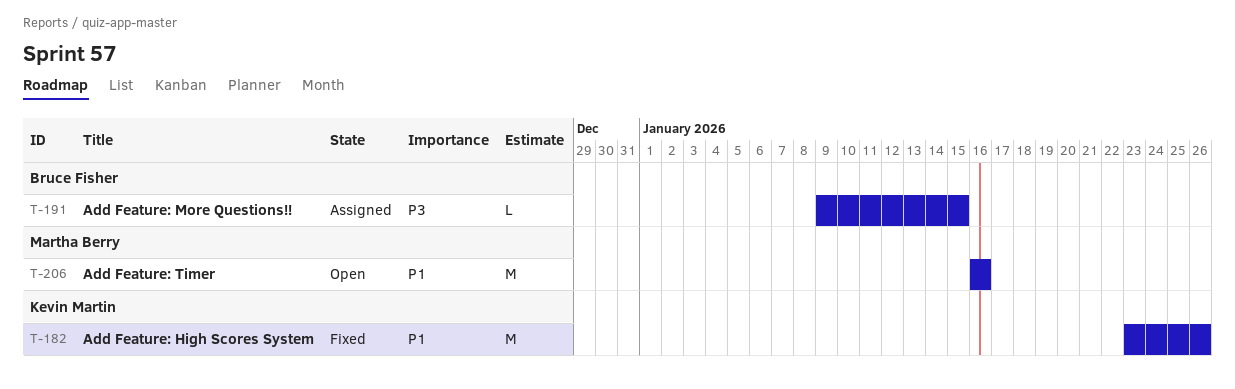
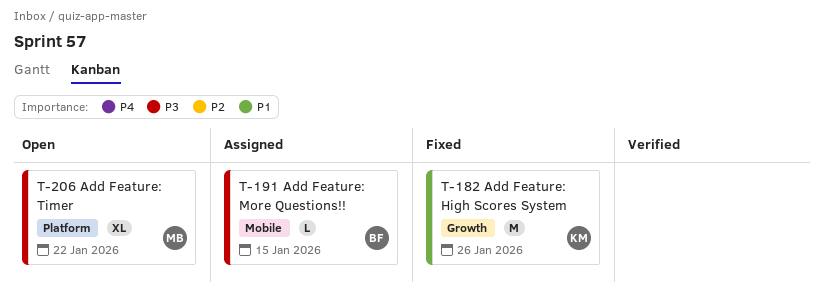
T-206, priority: P1 -> P3
T-206, estimate: M -> XL
T-206, due: Jan 16 -> Jan 22

